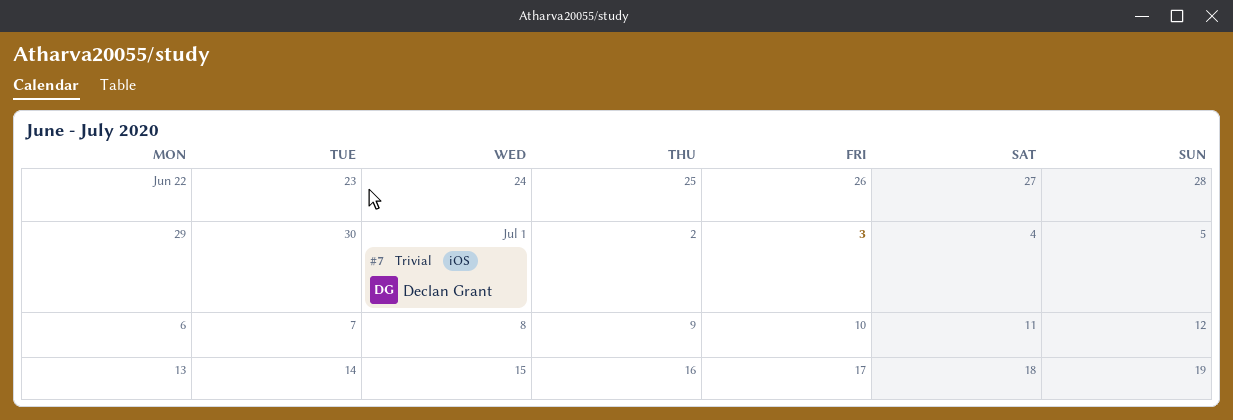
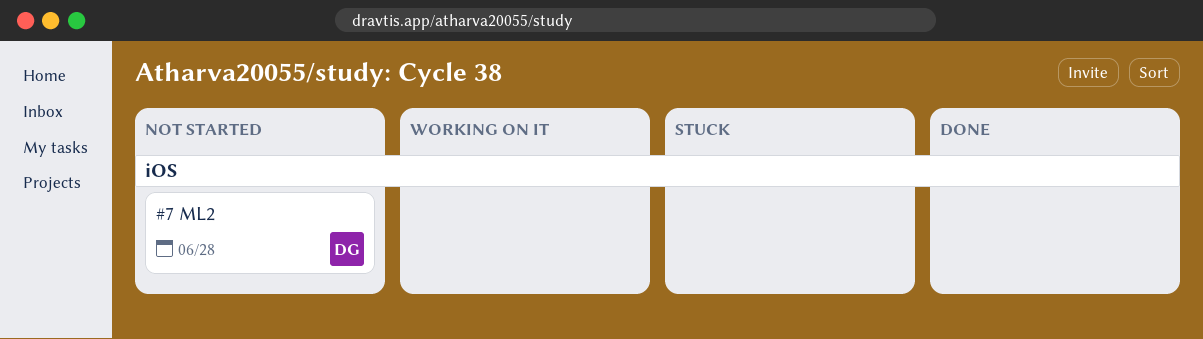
#7, due: Jul 1 -> Jun 28

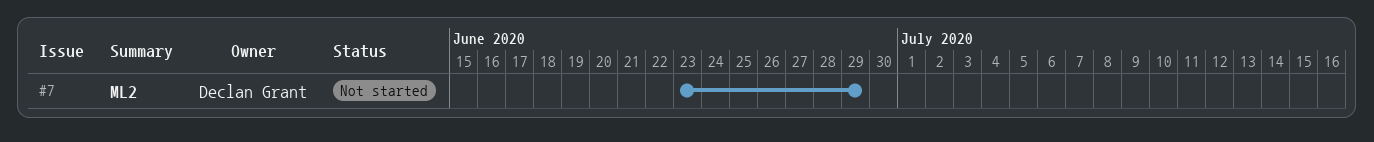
#7, due: Jun 28 -> Jun 29

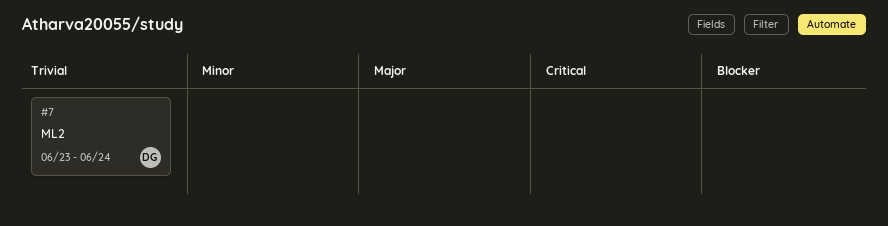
#7, due: Jun 29 -> Jun 24

